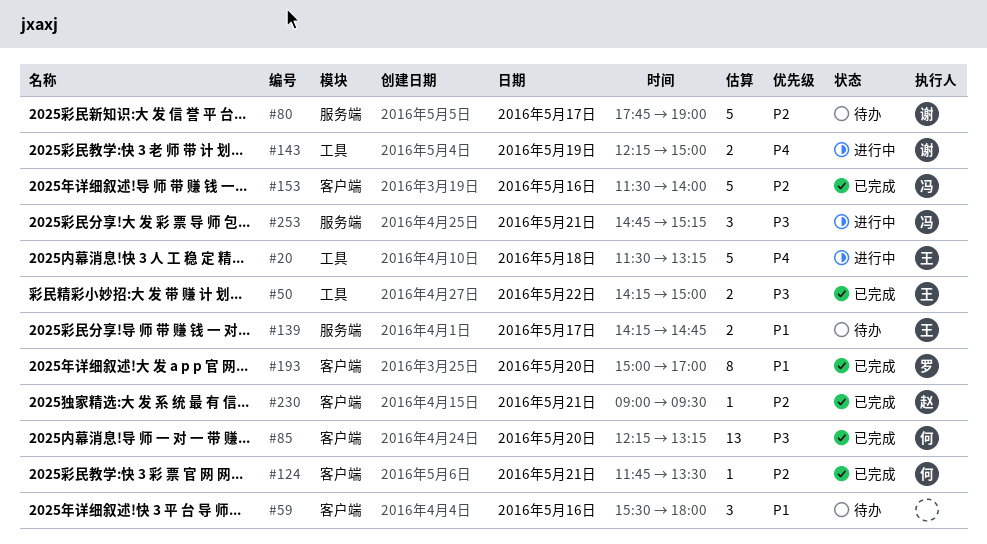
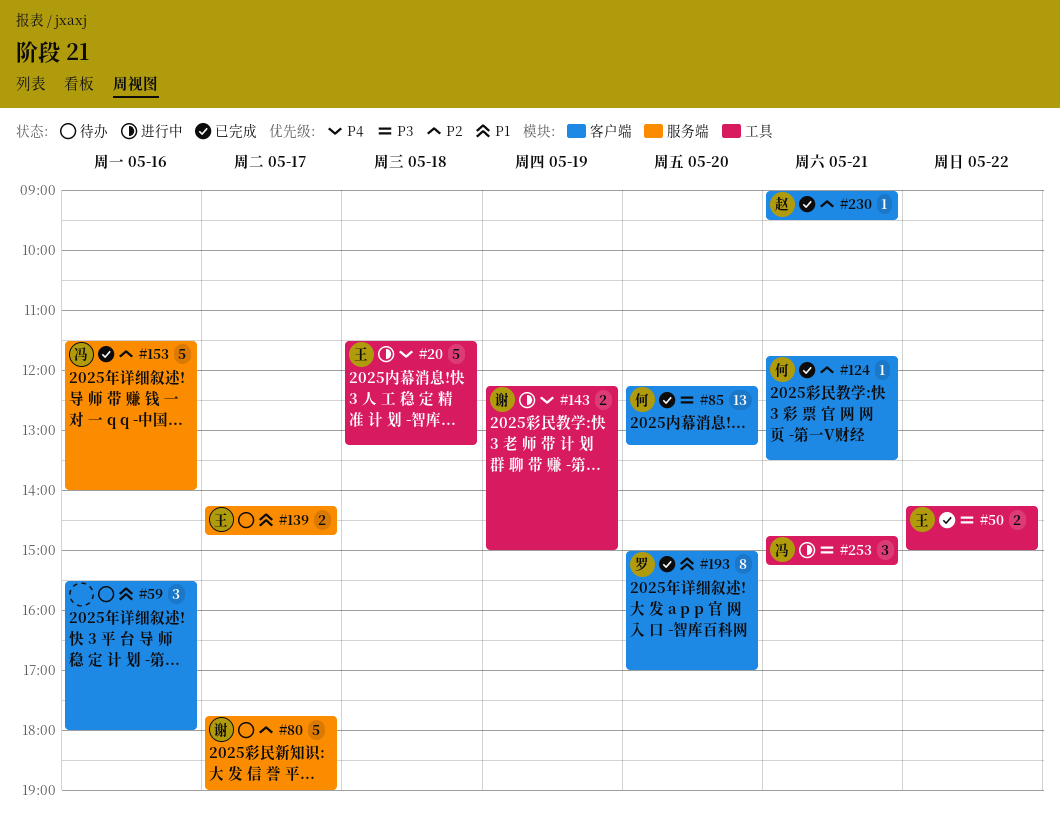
#153, label: 客户端 -> 服务端
#253, label: 服务端 -> 工具

